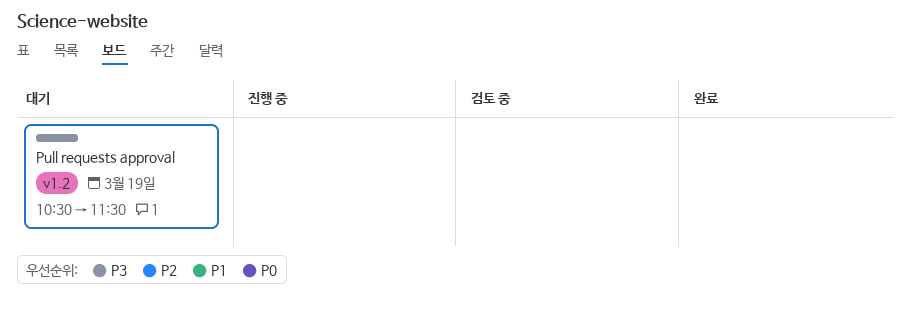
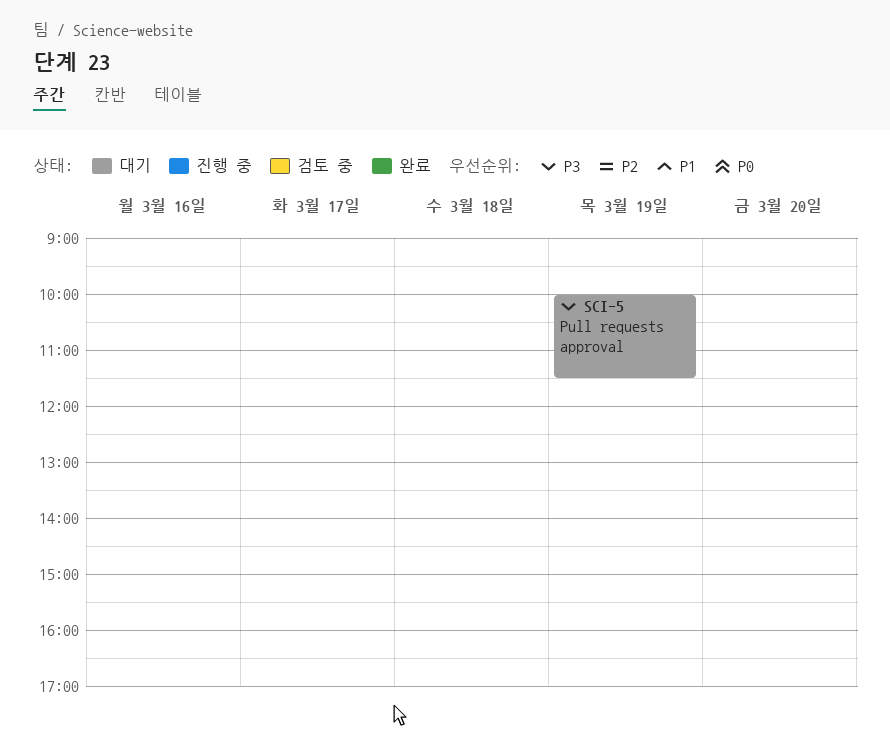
Pull requests approval, begins: 10:30 -> 10:00

